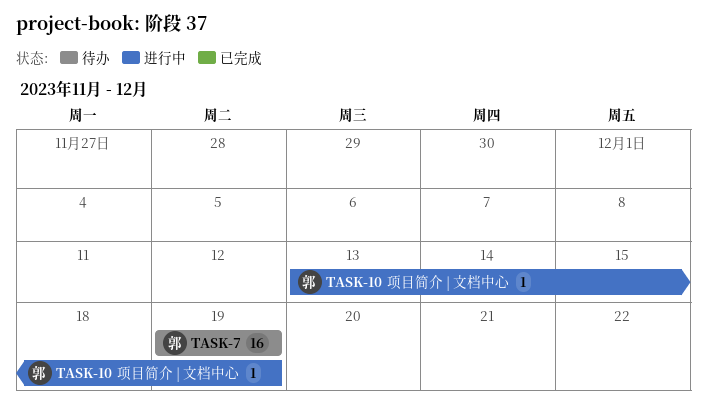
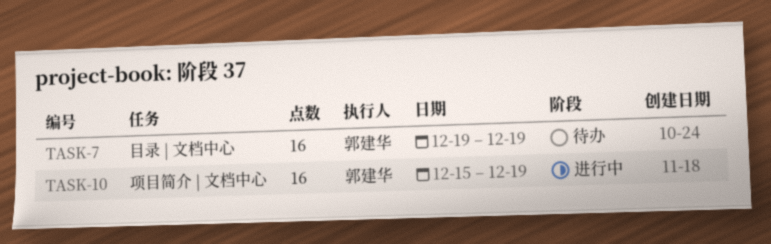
TASK-10, estimate: 1 -> 16
TASK-10, start: Dec 13 -> Dec 15

